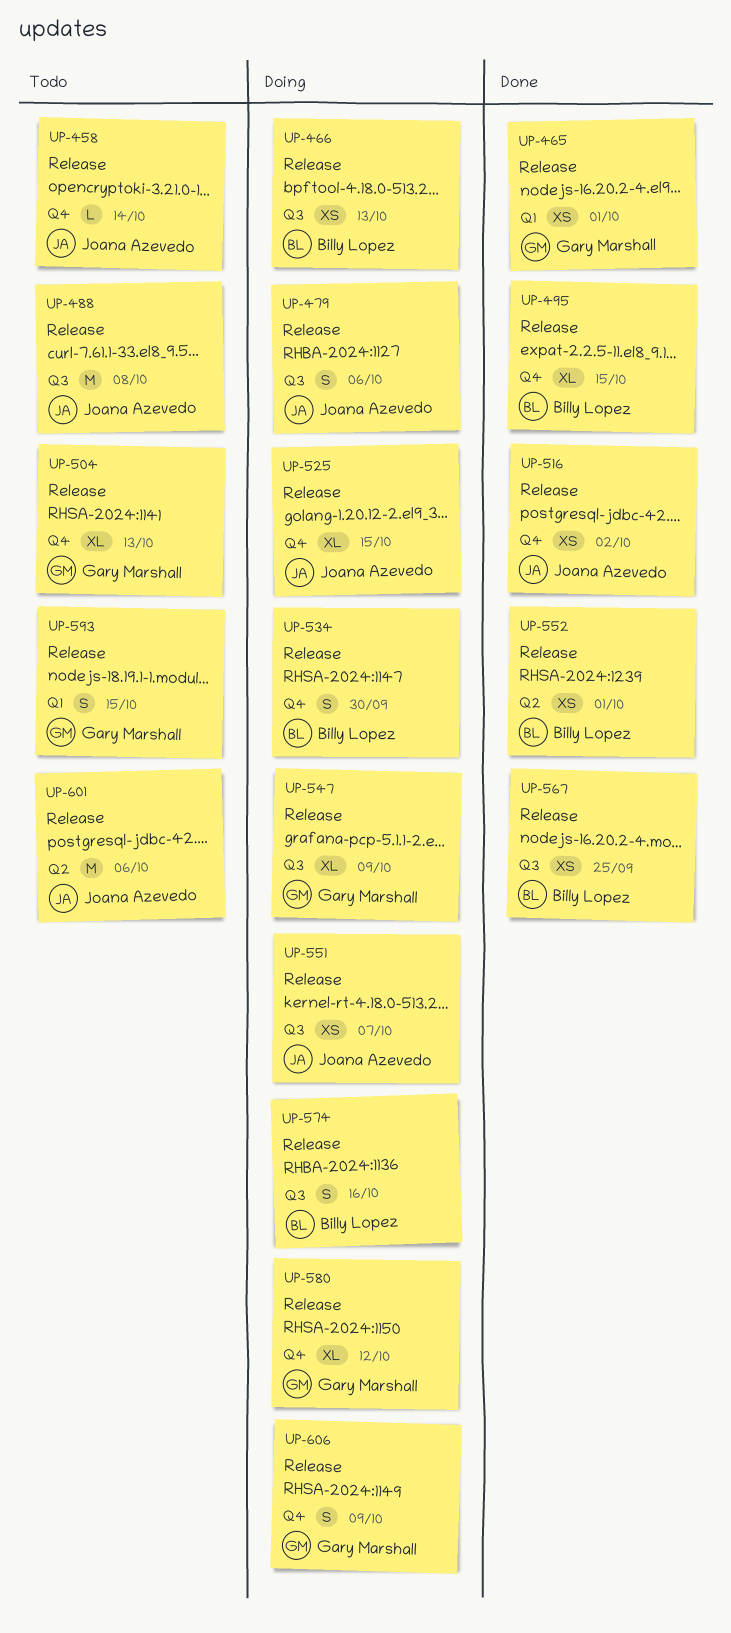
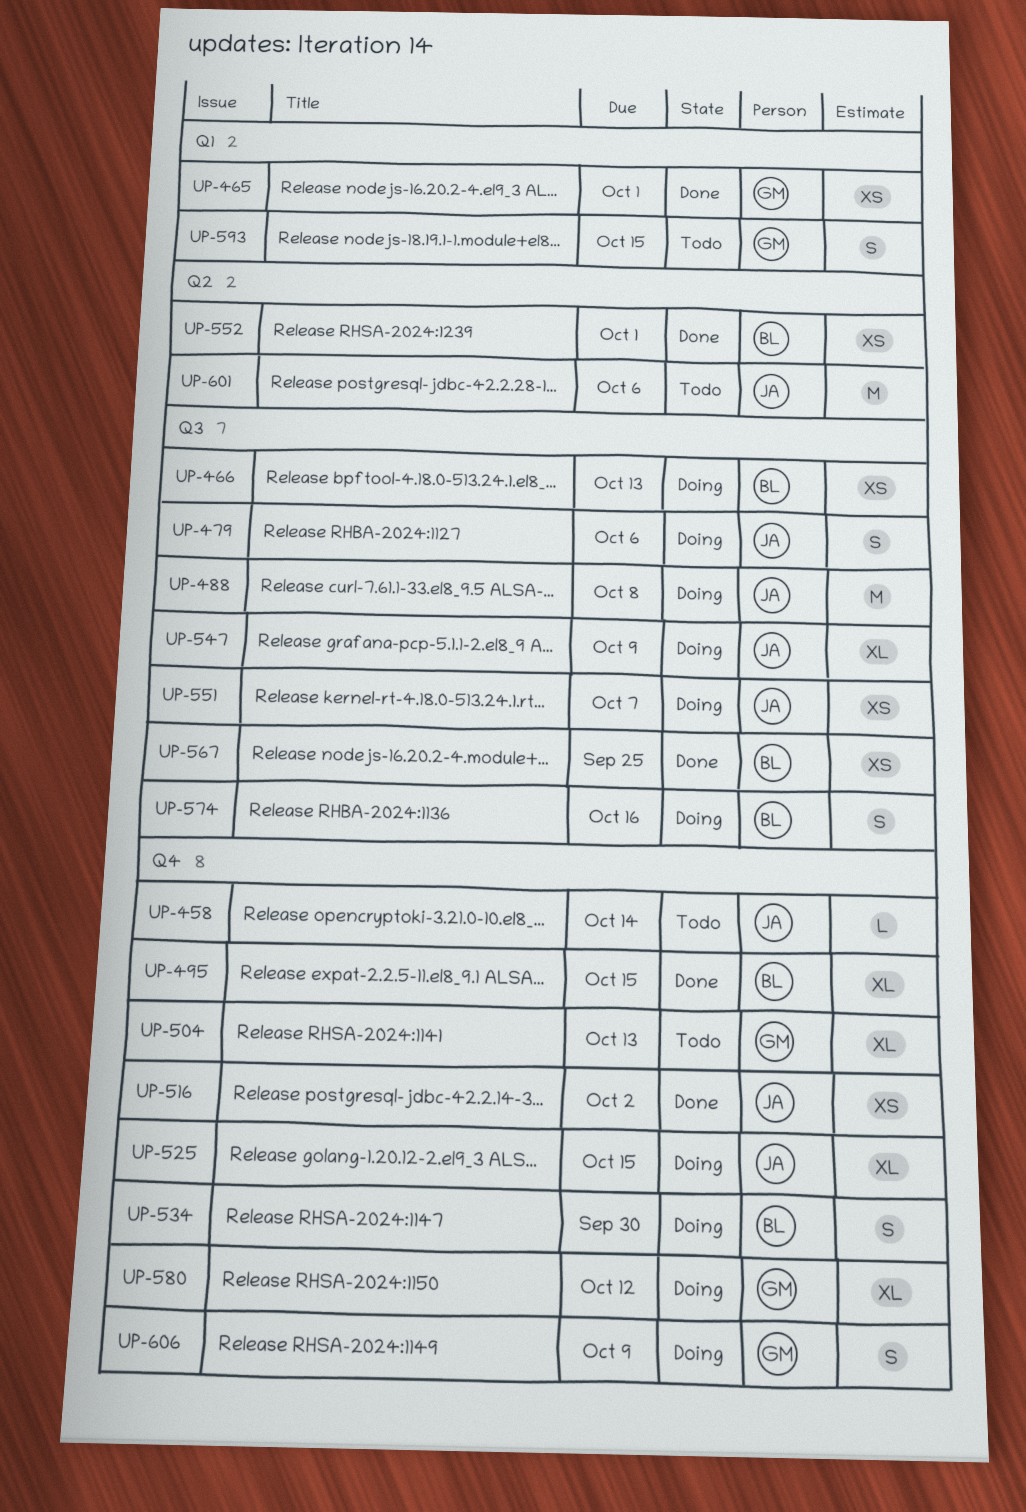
UP-488, status: Todo -> Doing
UP-547, owner: Gary Marshall -> Joana Azevedo

